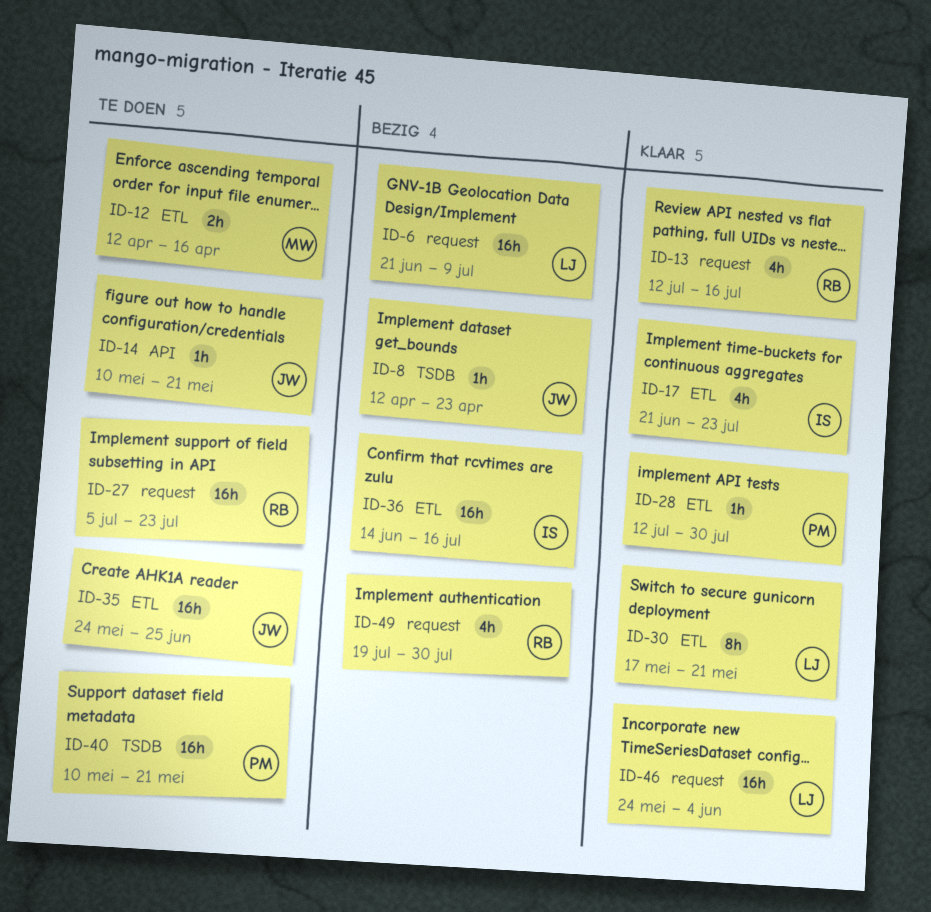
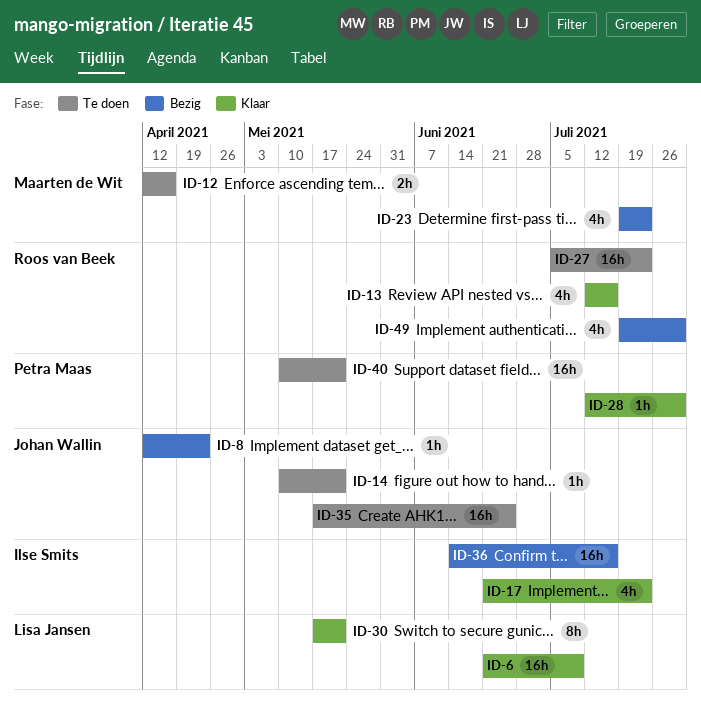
ID-6, status: Bezig -> Klaar
ID-23: none -> present
ID-35, start: May 24 -> May 17
ID-46: present -> none

